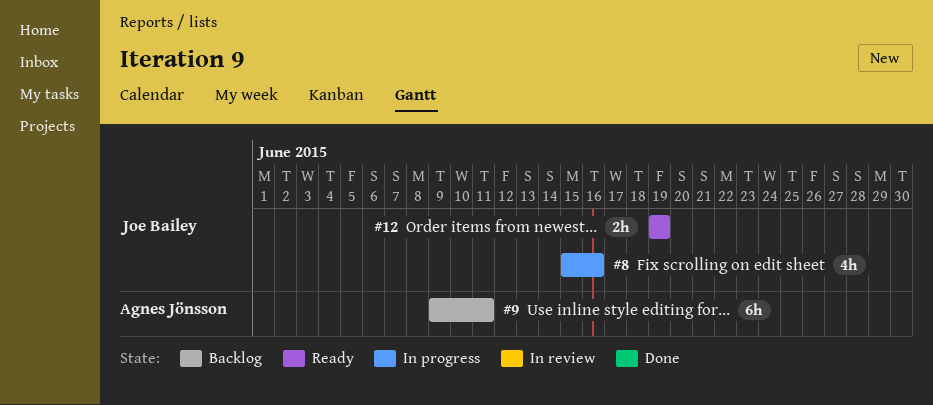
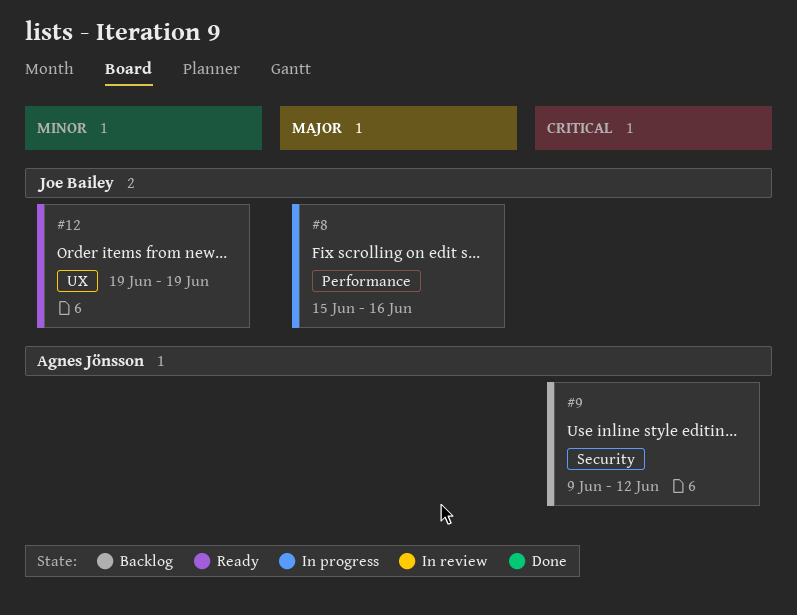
#9, due: Jun 11 -> Jun 12

